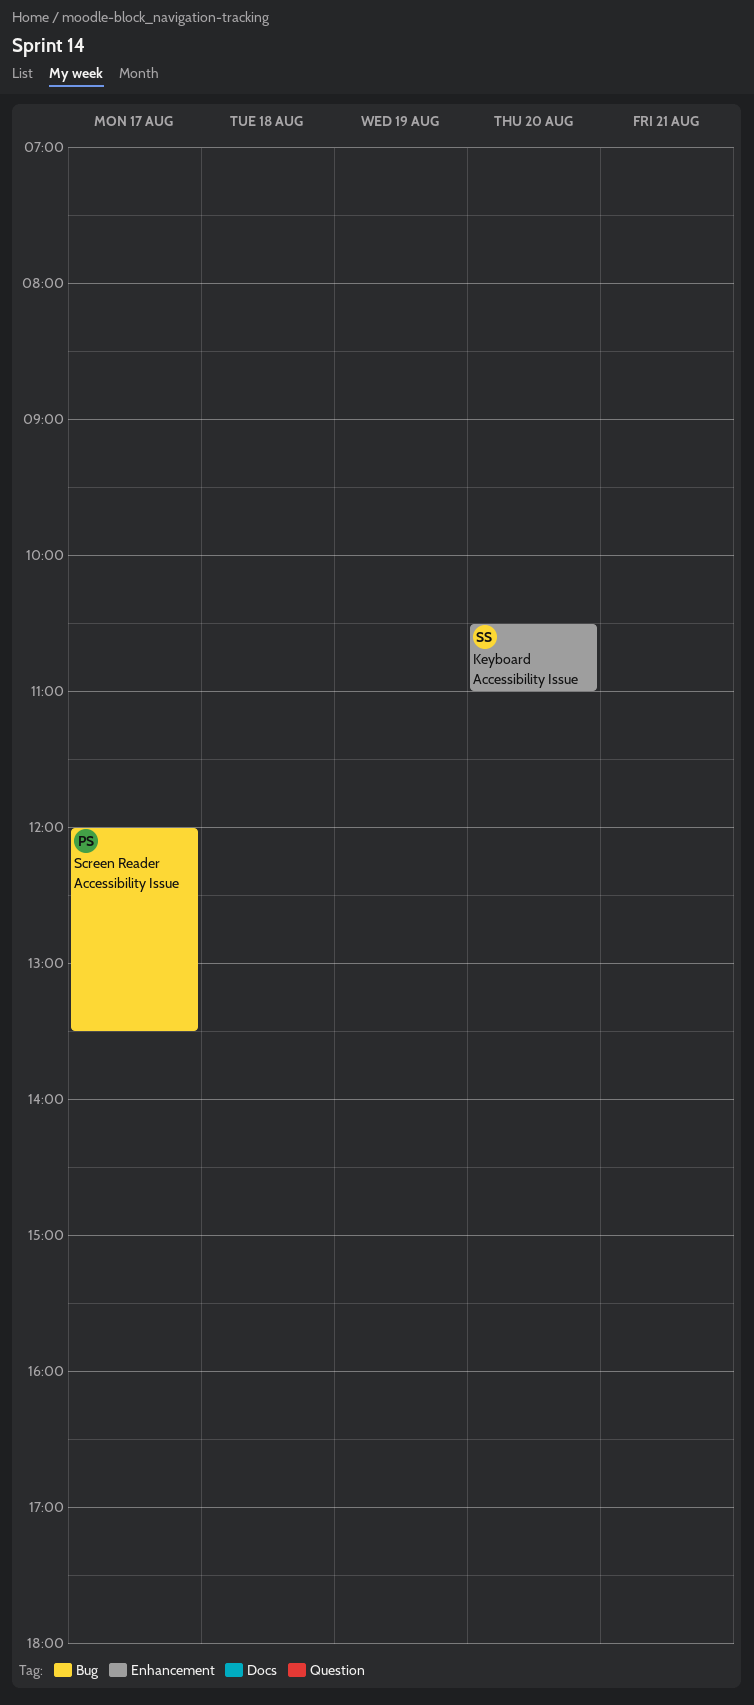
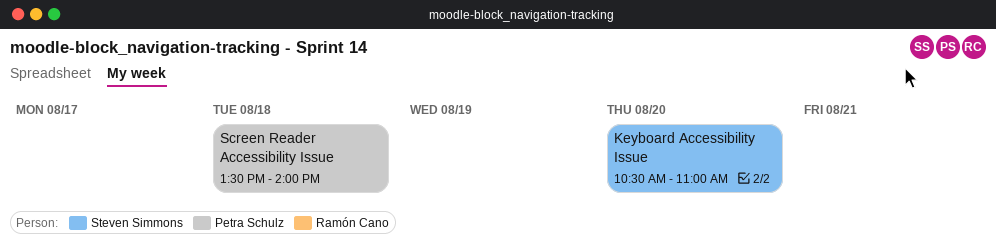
Screen Reader Accessibility Issue, day: Aug 17 -> Aug 18
Screen Reader Accessibility Issue, begins: 12:00 -> 13:30
Screen Reader Accessibility Issue, ends: 13:30 -> 14:00

